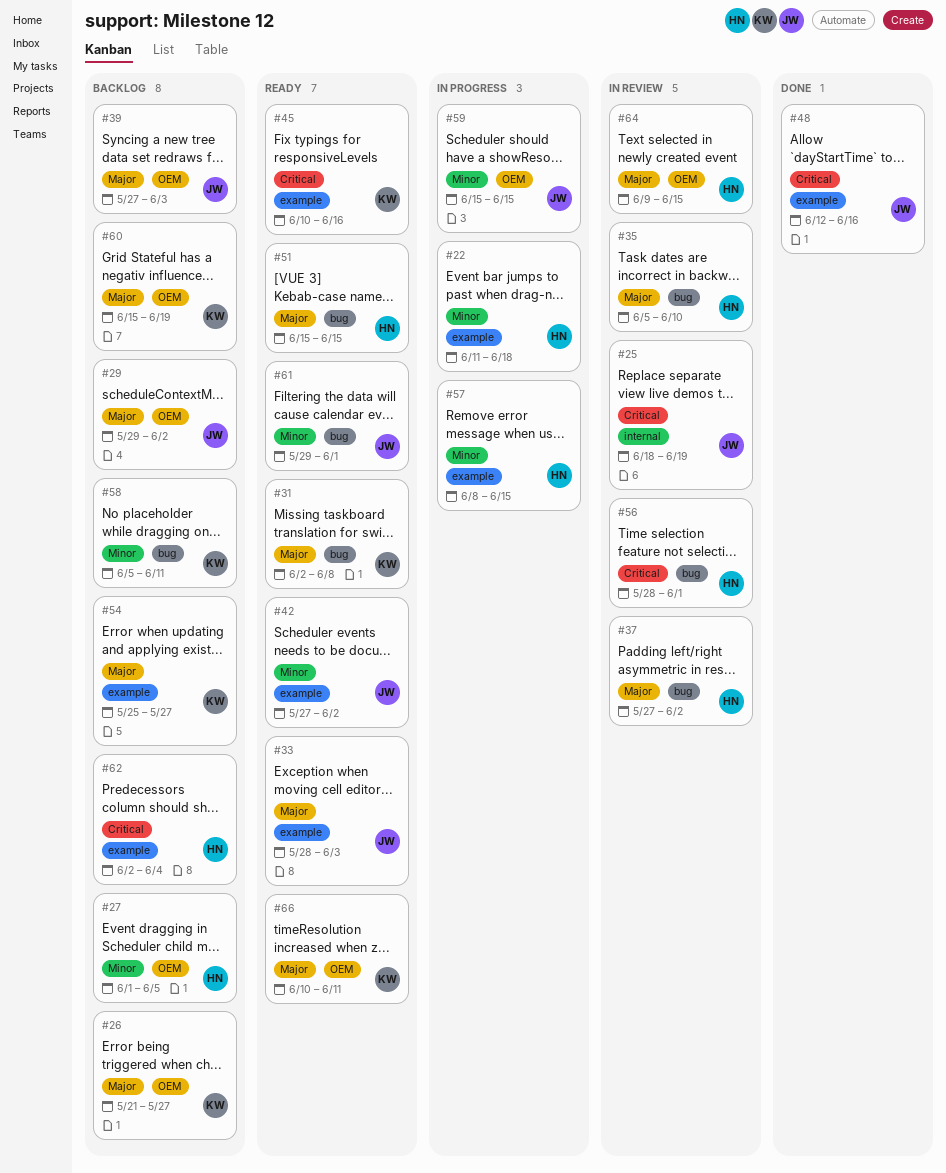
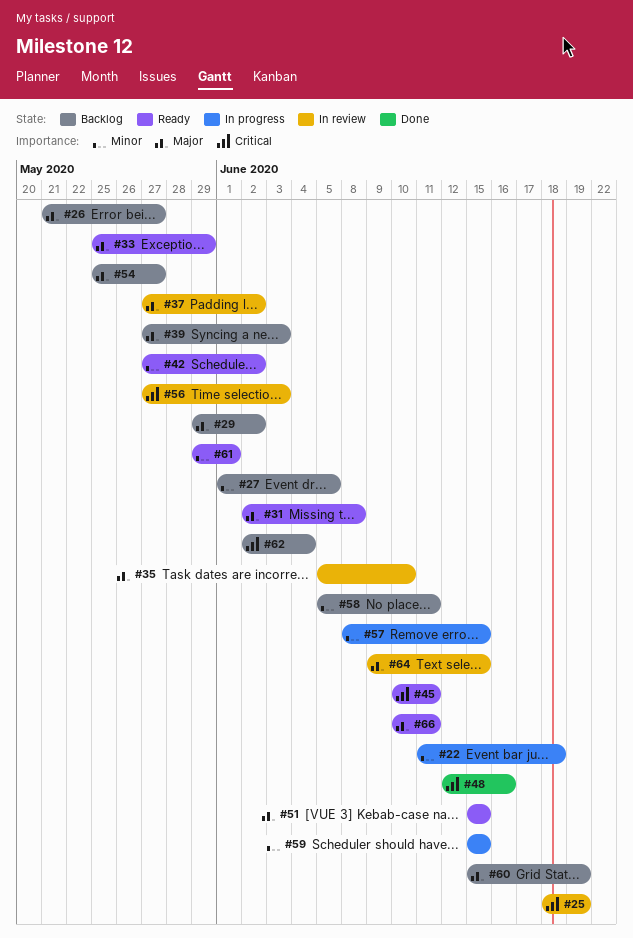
#33, start: May 28 -> May 25
#33, due: Jun 3 -> May 29
#45, due: Jun 16 -> Jun 11
#56, start: May 28 -> May 27
#56, due: Jun 1 -> Jun 3

